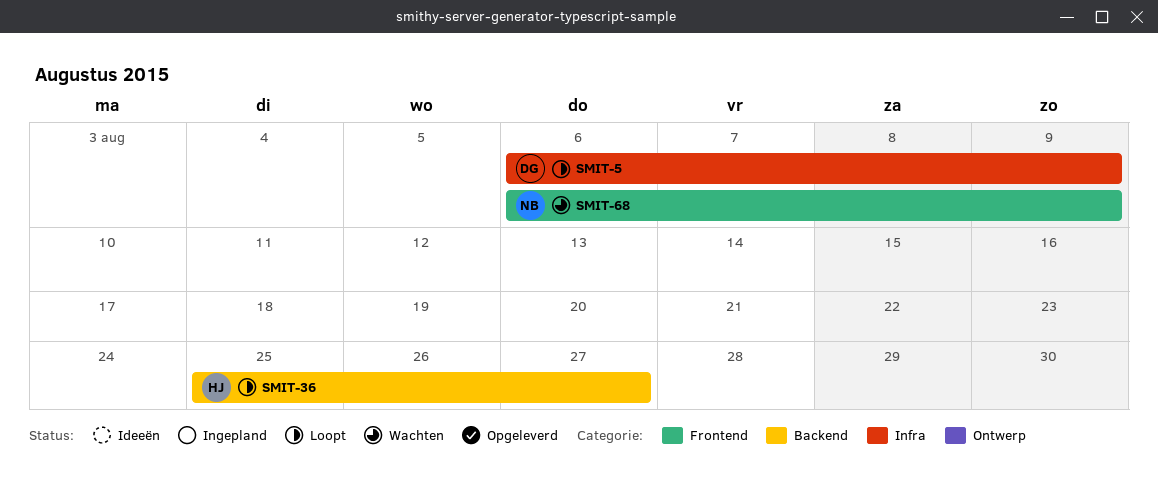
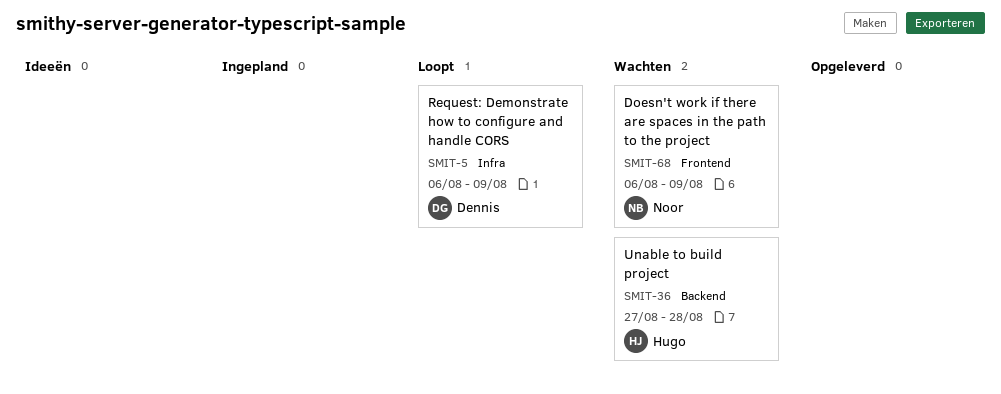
SMIT-36, status: Loopt -> Wachten
SMIT-36, start: Aug 25 -> Aug 27
SMIT-36, due: Aug 27 -> Aug 28

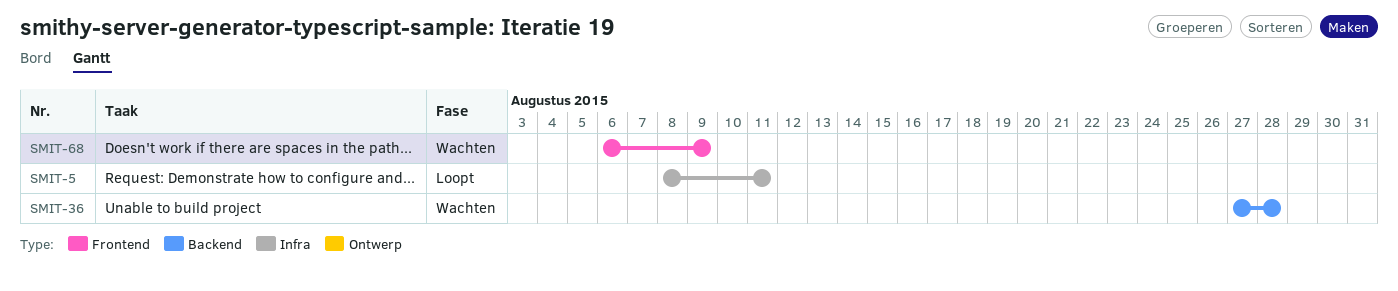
SMIT-5, start: Aug 6 -> Aug 8
SMIT-5, due: Aug 9 -> Aug 11

